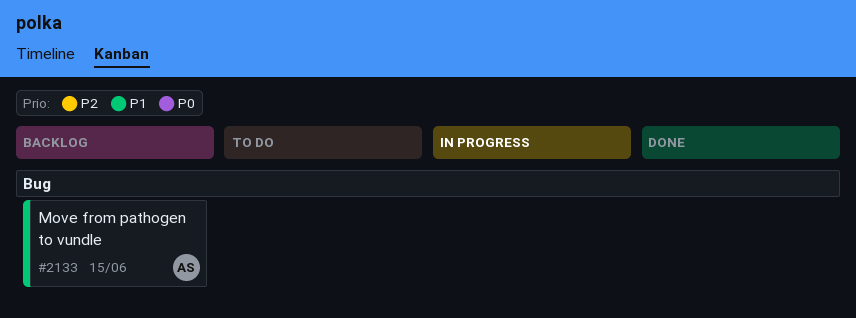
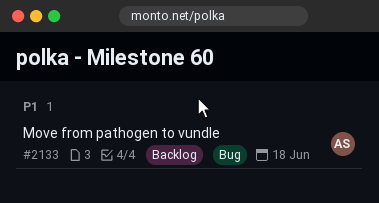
#2133, due: Jun 15 -> Jun 18

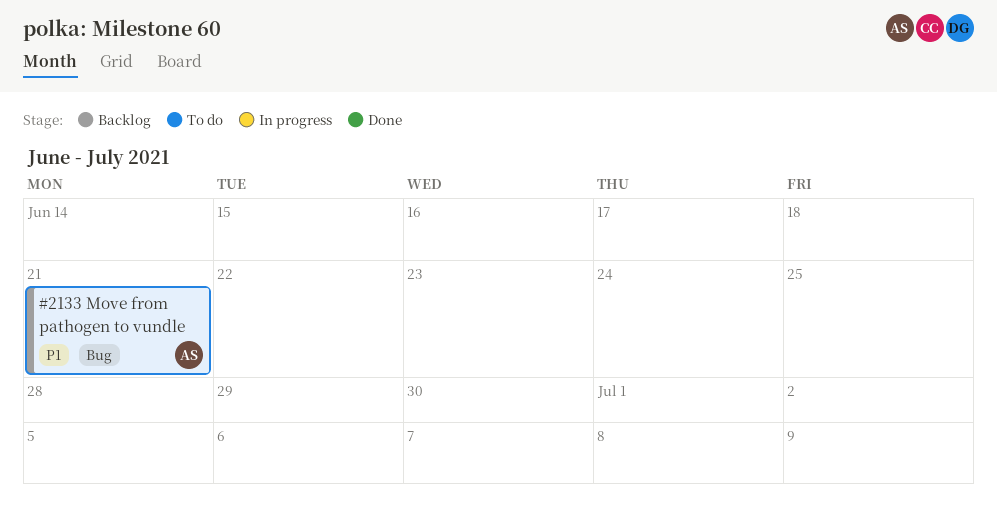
#2133, due: Jun 18 -> Jun 21

